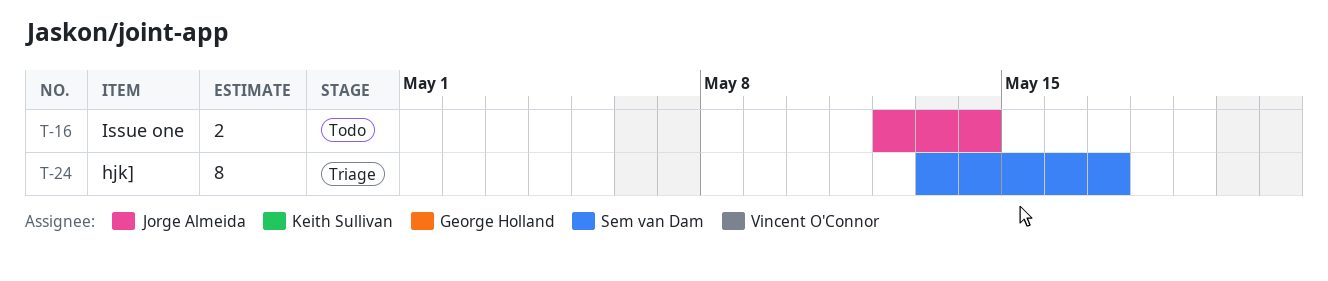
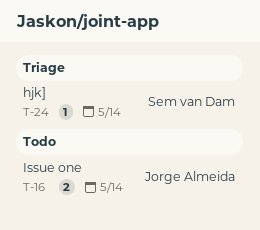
T-24, estimate: 8 -> 1
T-24, due: May 17 -> May 14

